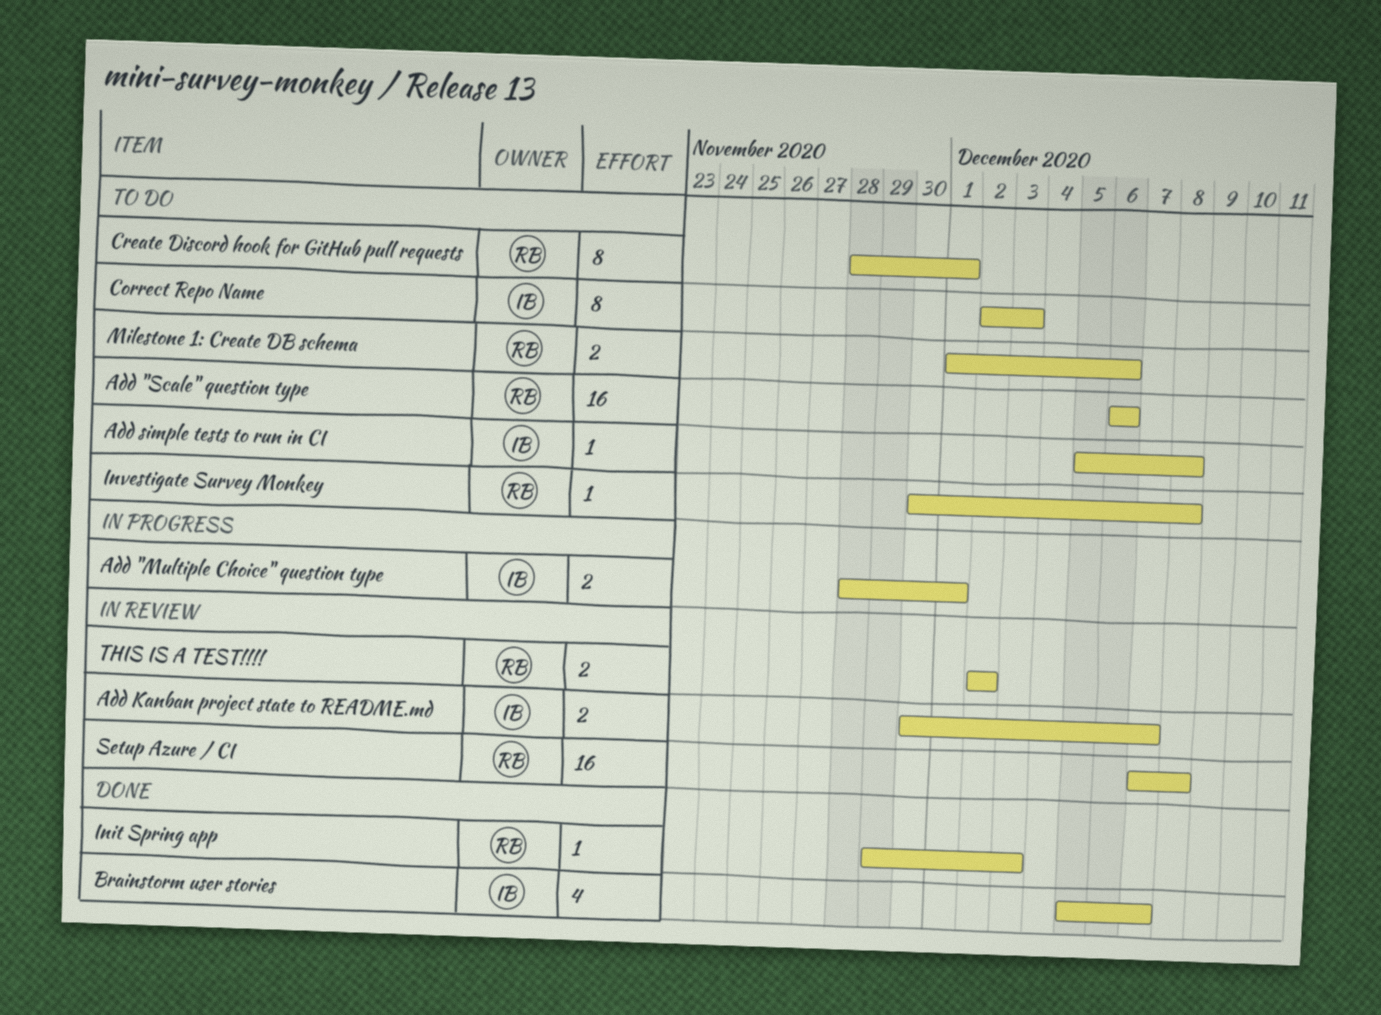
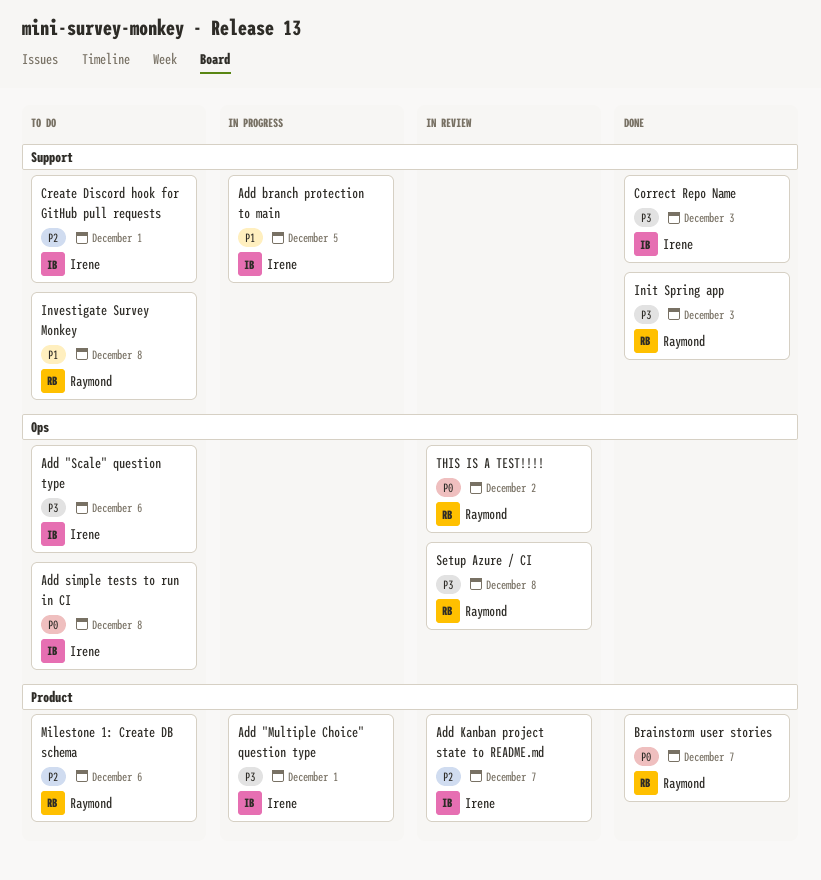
Add "Scale" question type, owner: Raymond -> Irene
Add branch protection to main: none -> present
Brainstorm user stories, owner: Irene -> Raymond
Correct Repo Name, status: To do -> Done
Create Discord hook for GitHub pull requests, owner: Raymond -> Irene

